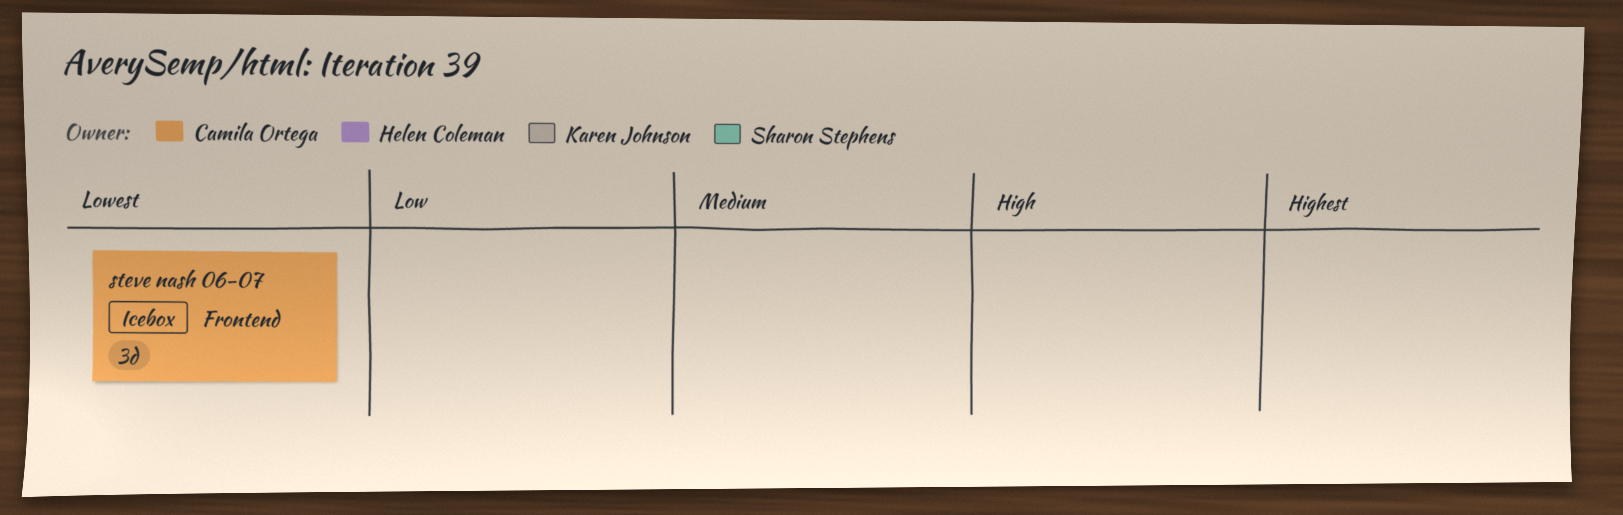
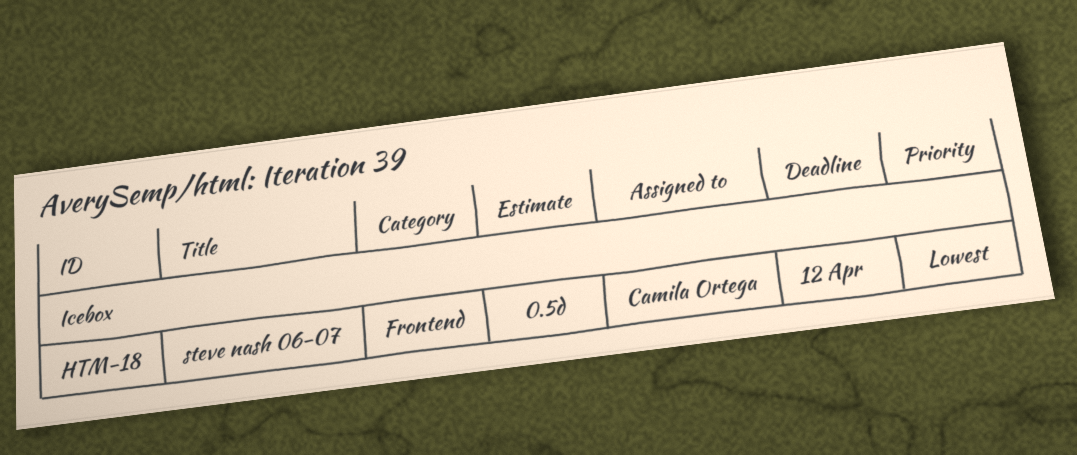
steve nash 06-07, estimate: 3d -> 0.5d

